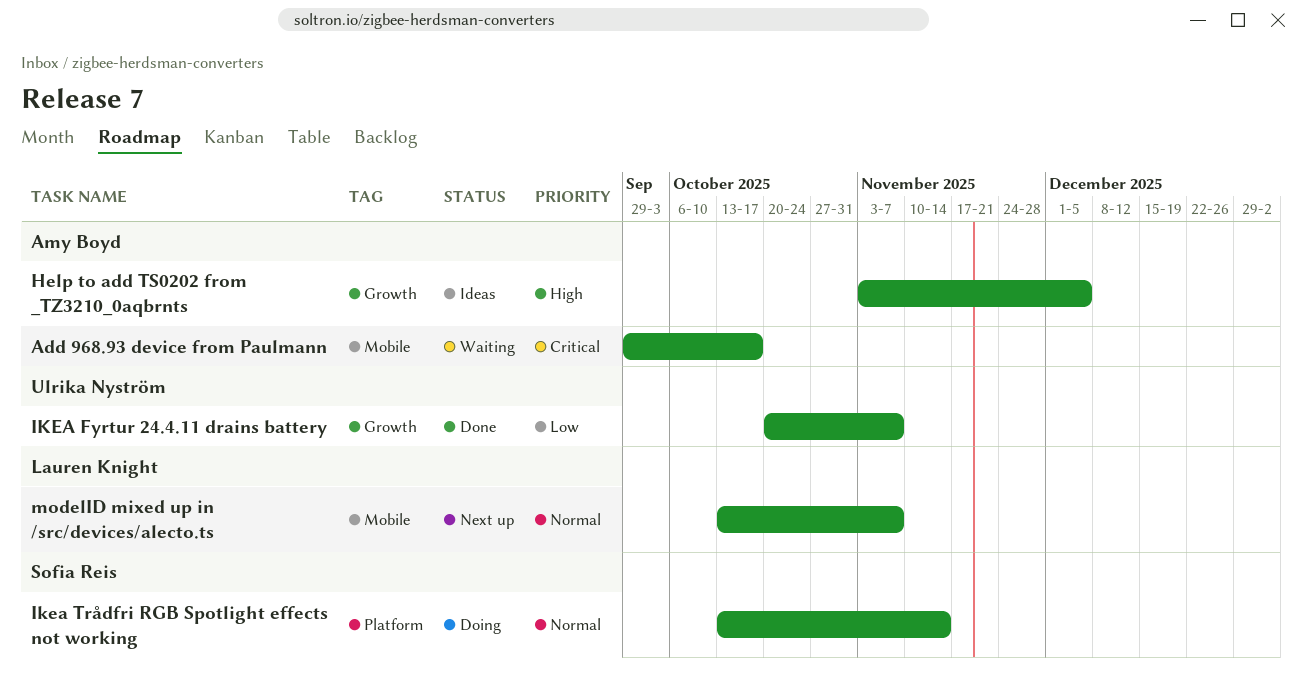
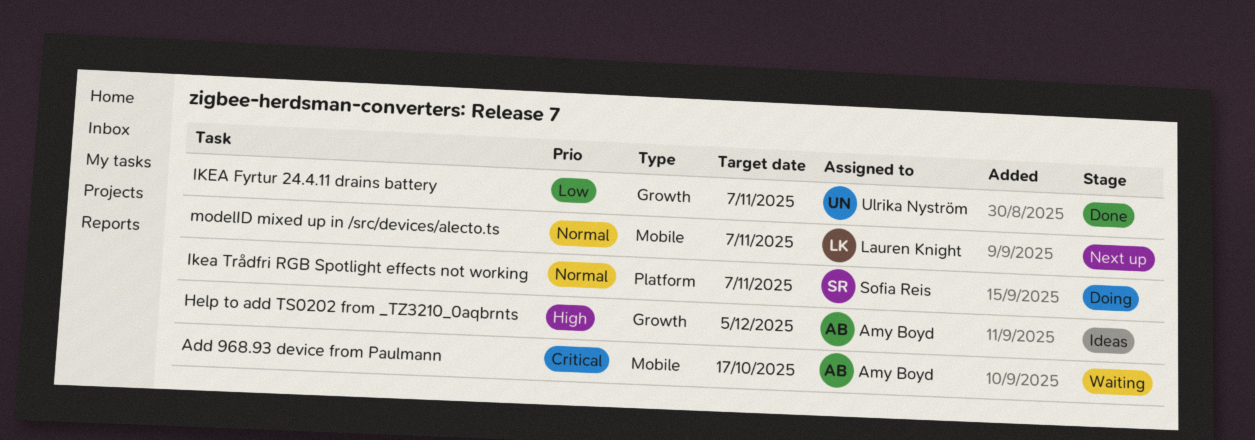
Ikea Trådfri RGB Spotlight effects not working, due: Nov 14 -> Nov 7

